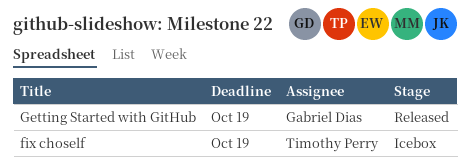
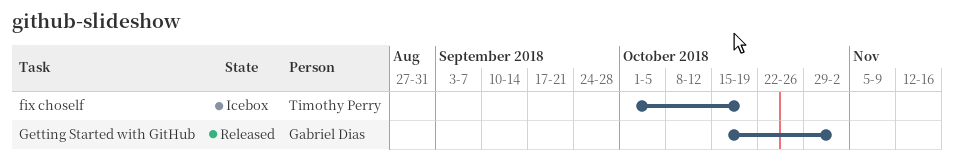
Getting Started with GitHub, due: Oct 19 -> Nov 2

